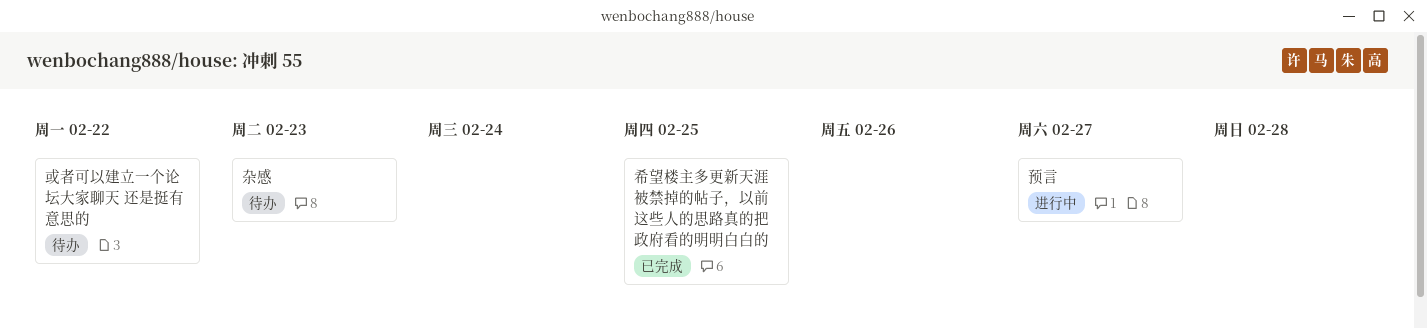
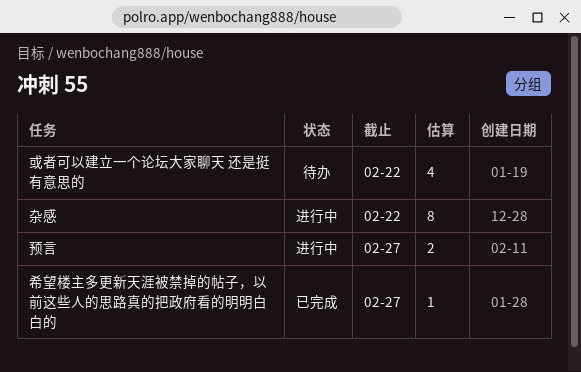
希望楼主多更新天涯被禁掉的帖子，以前这些人的思路真的把政府看的明明白白的, due: Feb 25 -> Feb 27
杂感, status: 待办 -> 进行中
杂感, due: Feb 23 -> Feb 22

